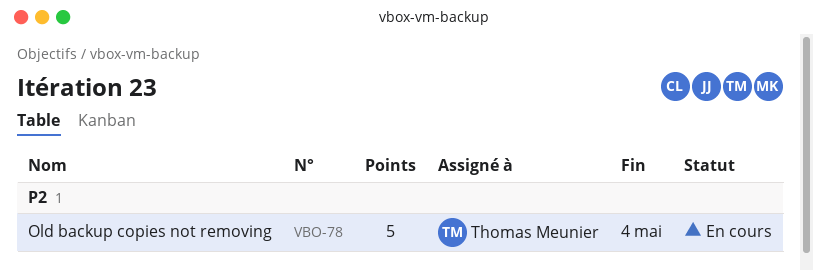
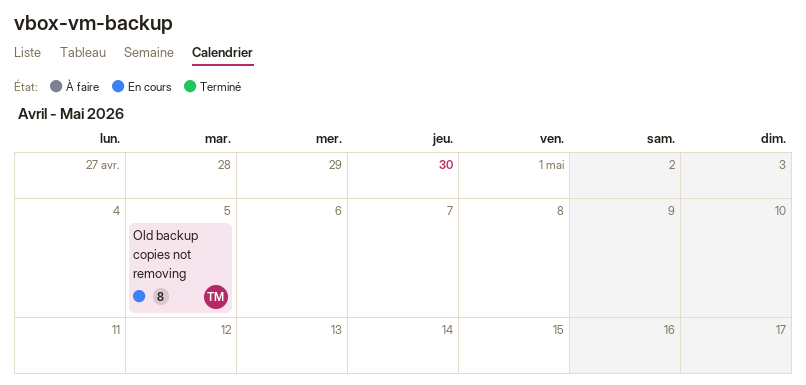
Old backup copies not removing, estimate: 5 -> 8
Old backup copies not removing, due: May 4 -> May 5

